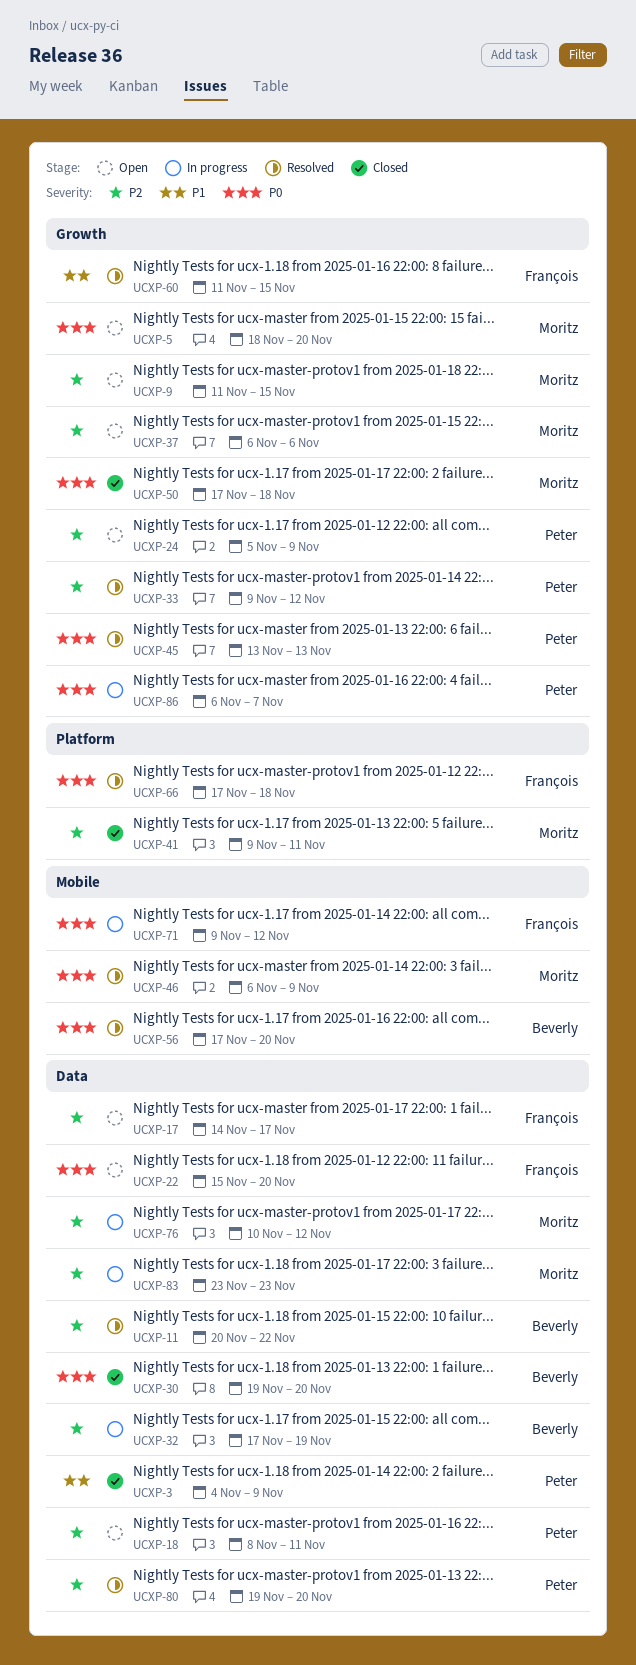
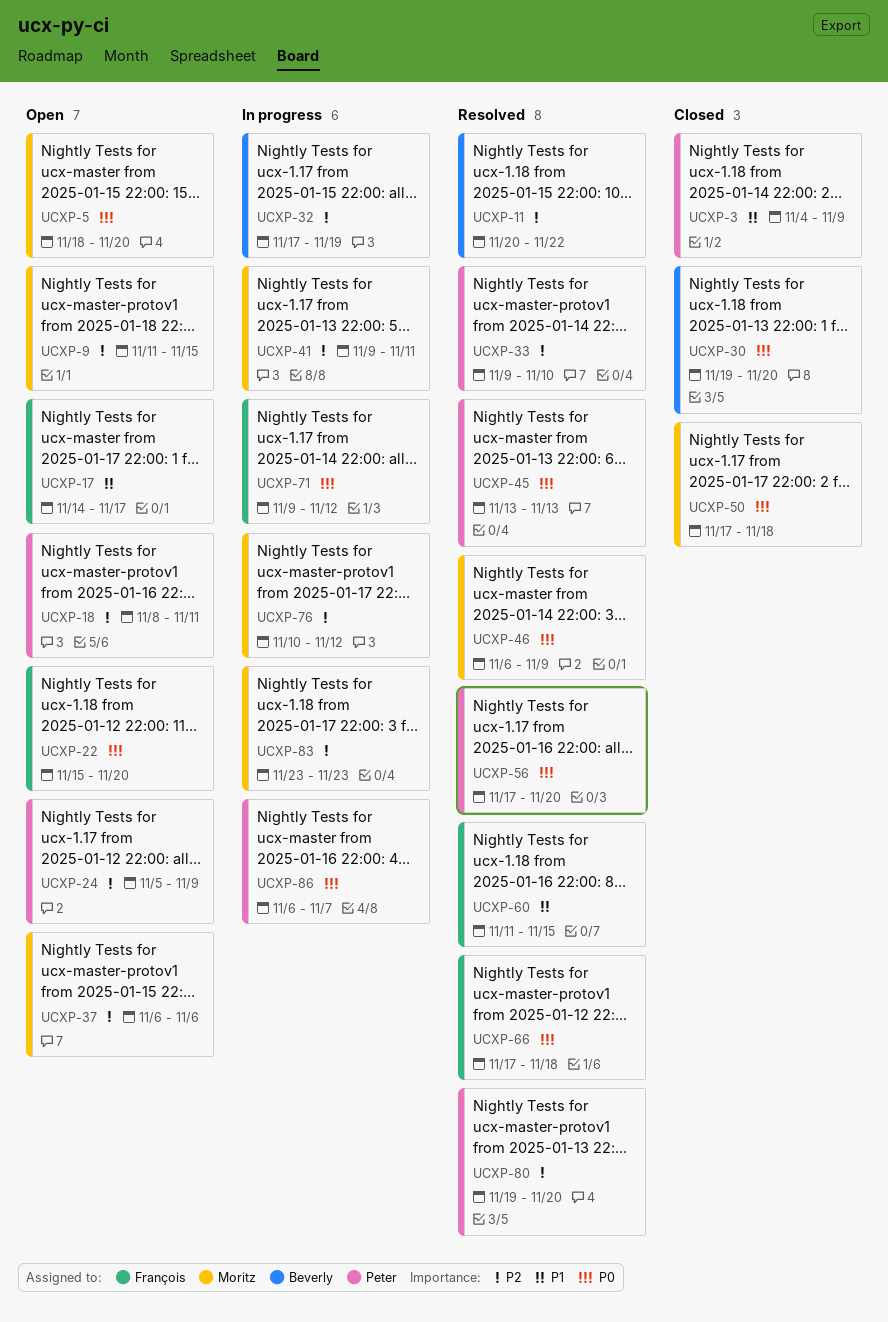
UCXP-17, priority: P2 -> P1
UCXP-33, due: Nov 12 -> Nov 10
UCXP-41, status: Closed -> In progress
UCXP-56, owner: Beverly -> Peter

